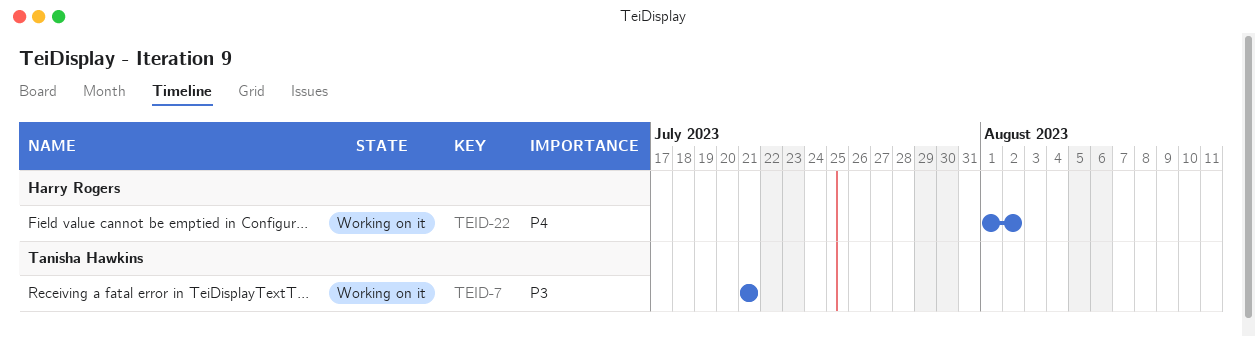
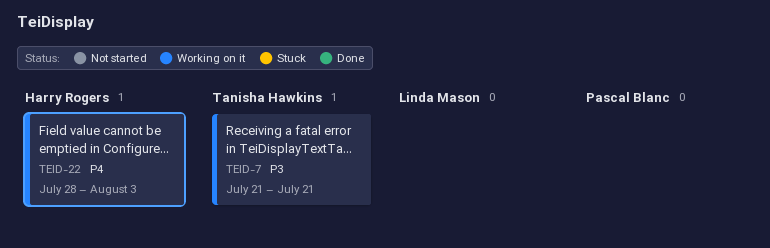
TEID-22, start: Aug 1 -> Jul 28
TEID-22, due: Aug 2 -> Aug 3

